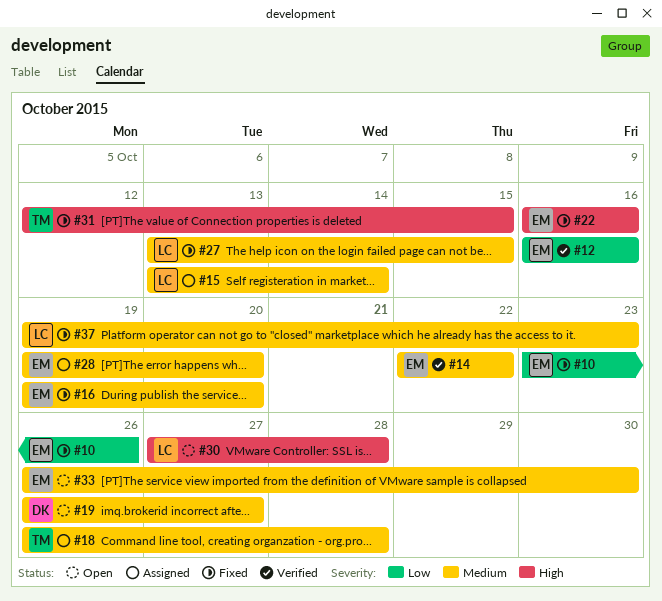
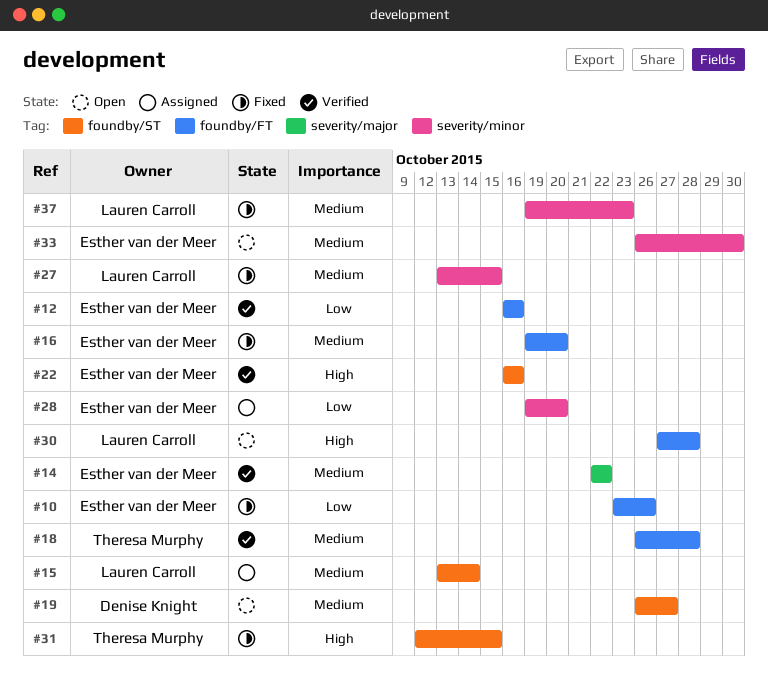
#18, status: Assigned -> Verified
#22, status: Fixed -> Verified
#28, priority: Medium -> Low

